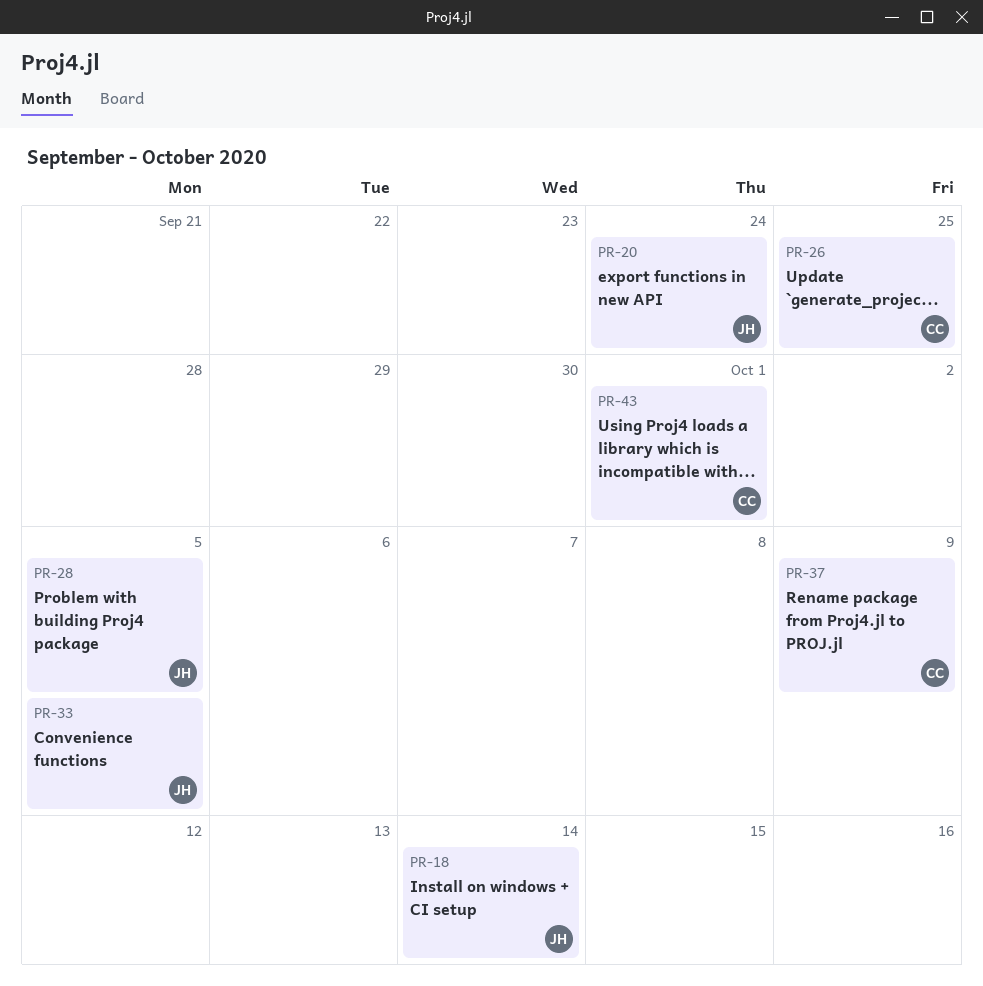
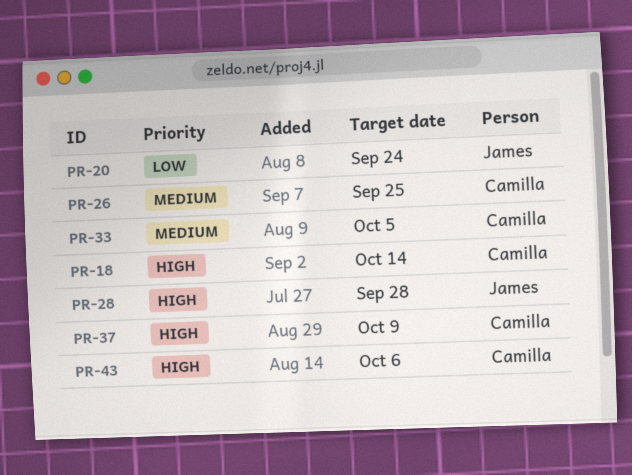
PR-18, owner: James -> Camilla
PR-28, due: Oct 5 -> Sep 28
PR-33, owner: James -> Camilla
PR-43, due: Oct 1 -> Oct 6

